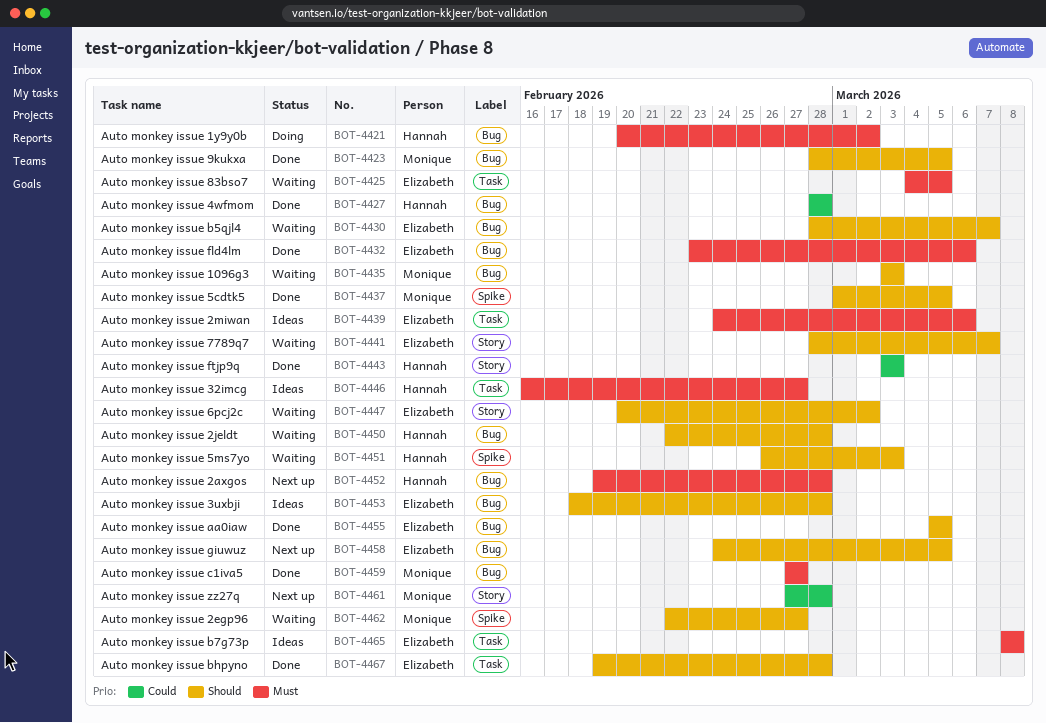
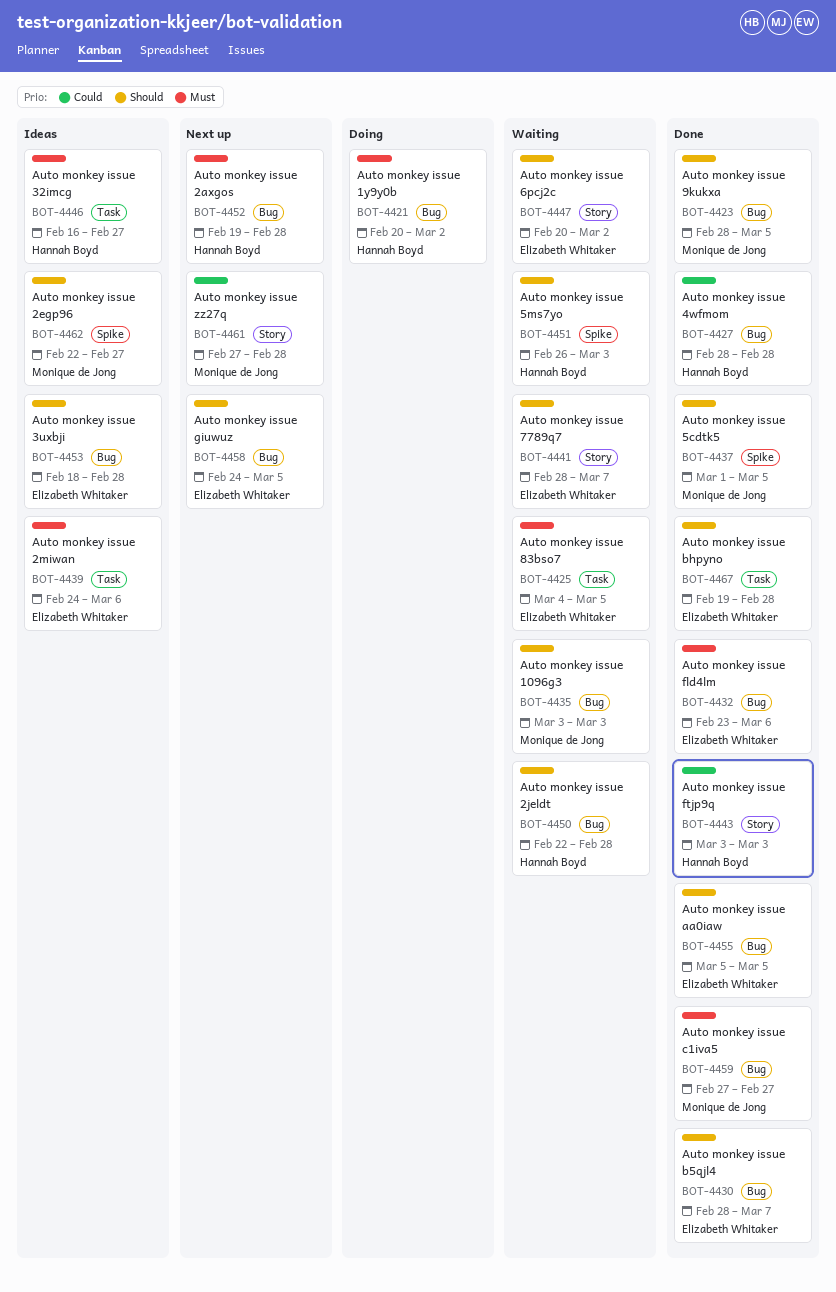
BOT-4430, status: Waiting -> Done
BOT-4462, status: Waiting -> Ideas
BOT-4465: present -> none

